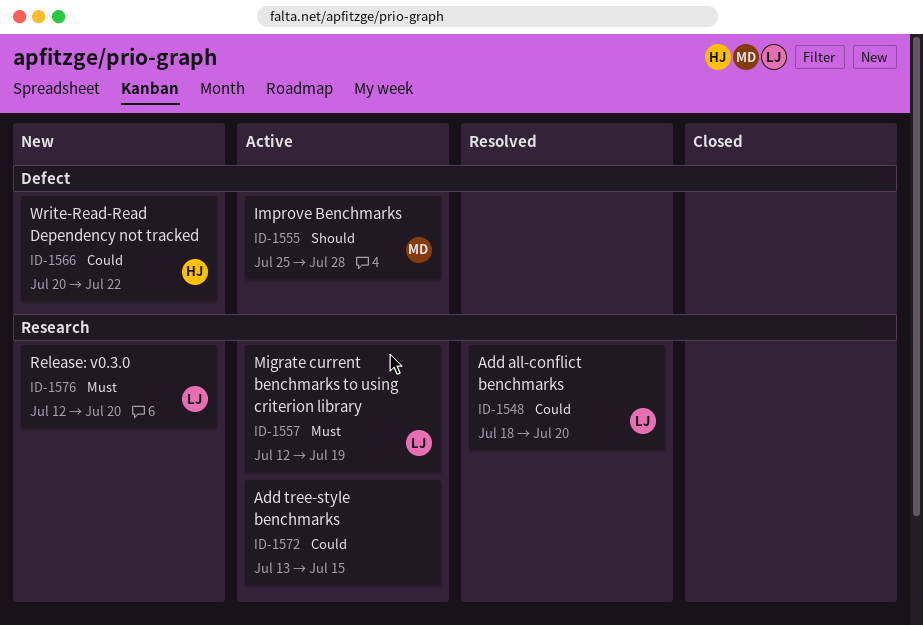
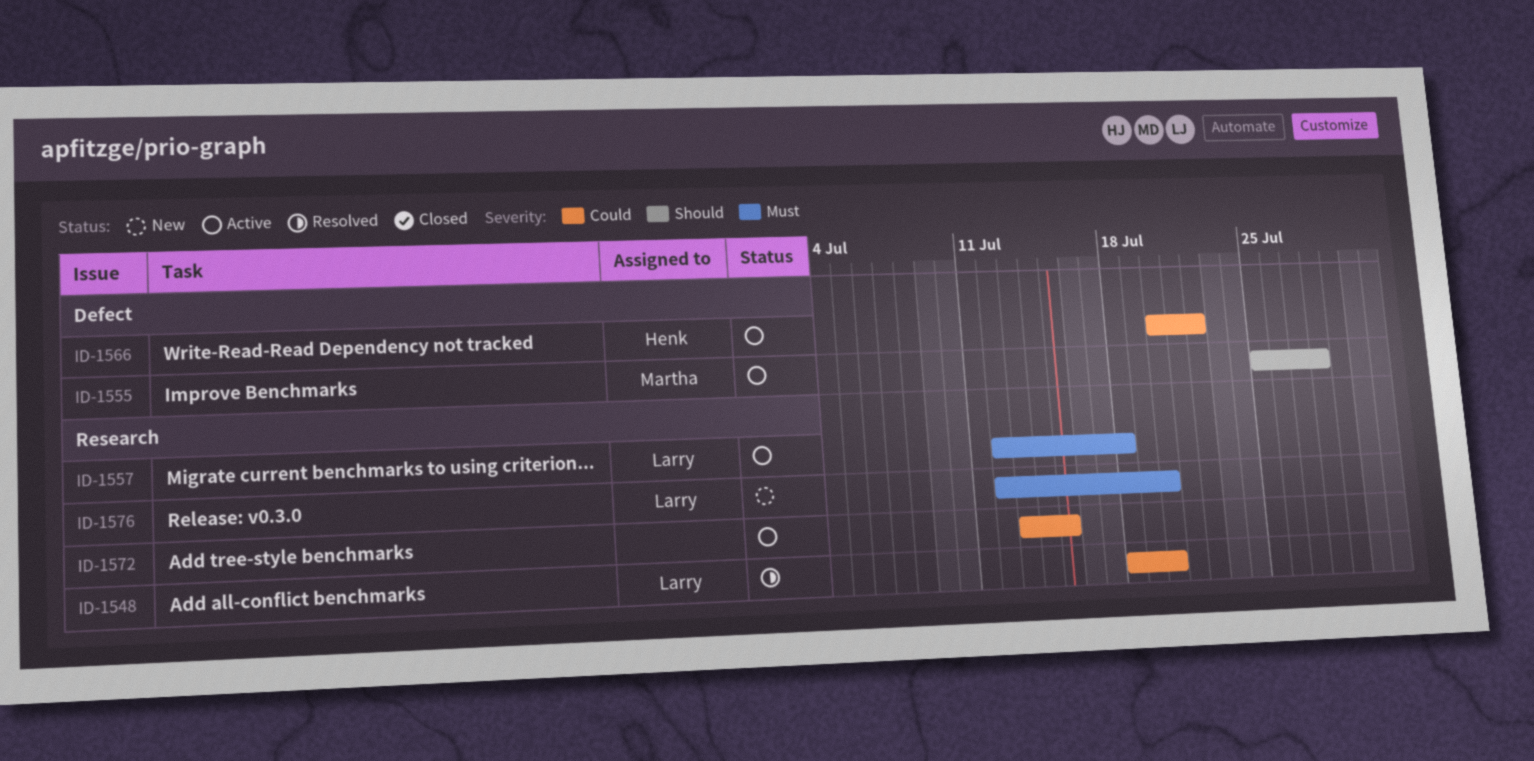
ID-1557, due: Jul 19 -> Jul 18
ID-1566, status: New -> Active

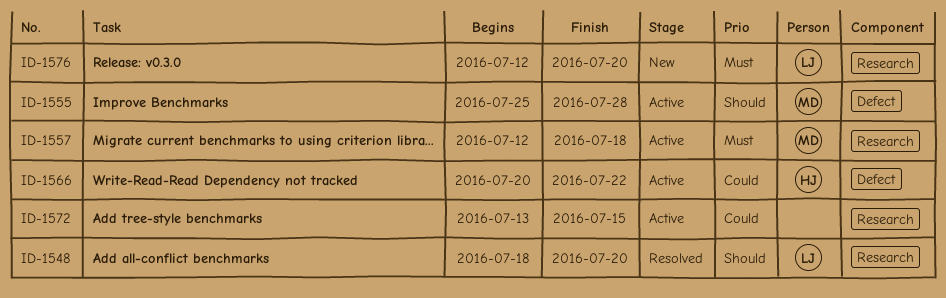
ID-1548, priority: Could -> Should
ID-1557, owner: Larry -> Martha

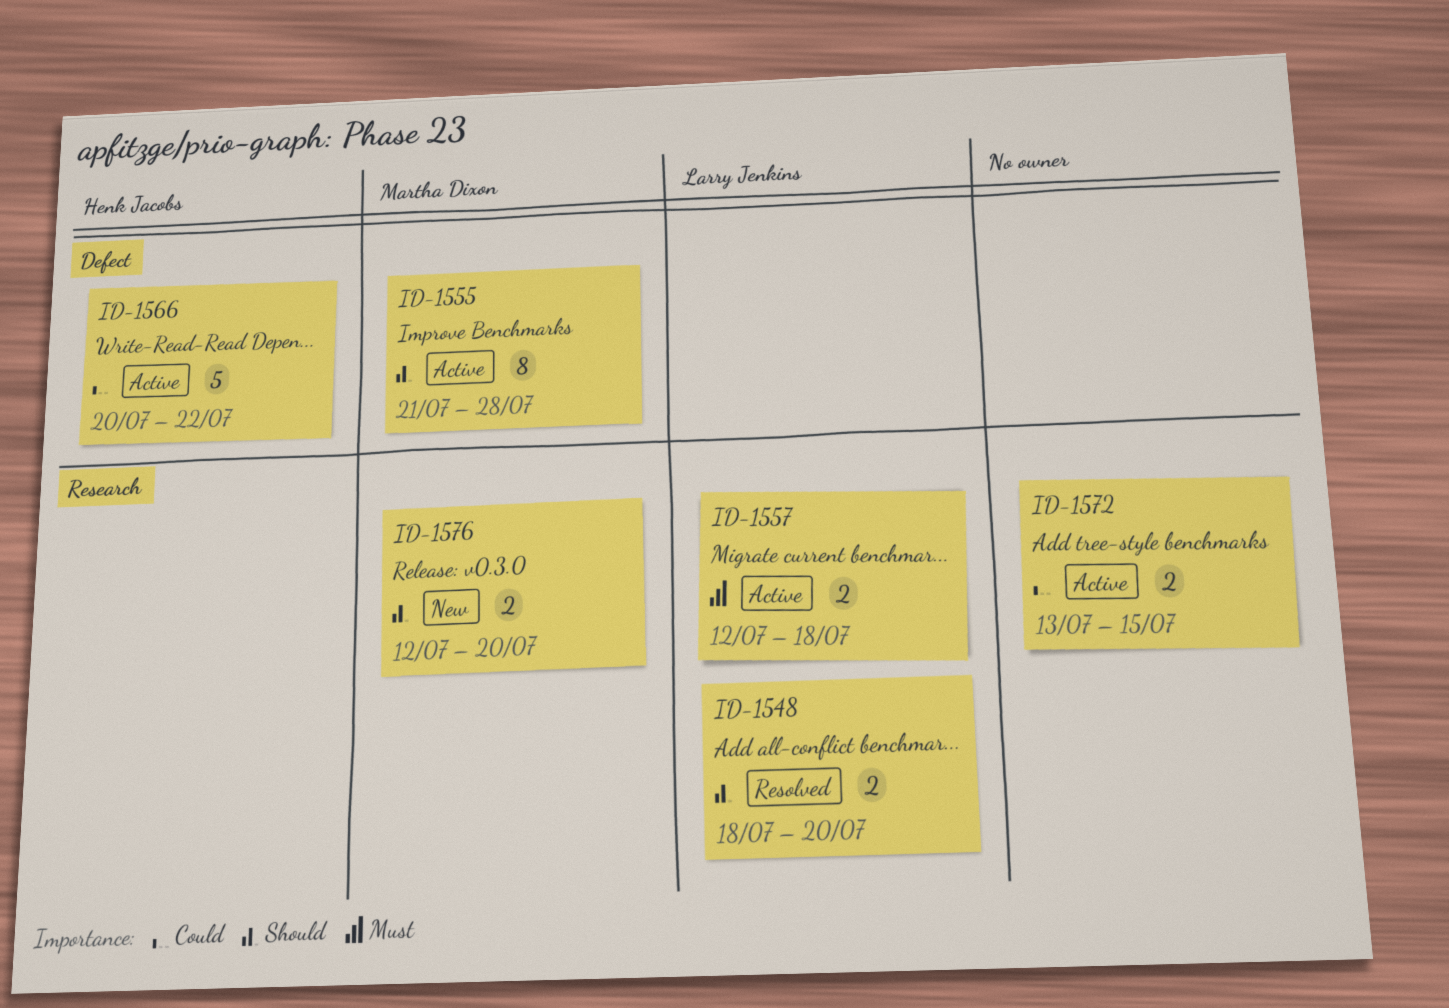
ID-1555, start: Jul 25 -> Jul 21
ID-1557, owner: Martha Dixon -> Larry Jenkins
ID-1576, owner: Larry Jenkins -> Martha Dixon
ID-1576, priority: Must -> Should

